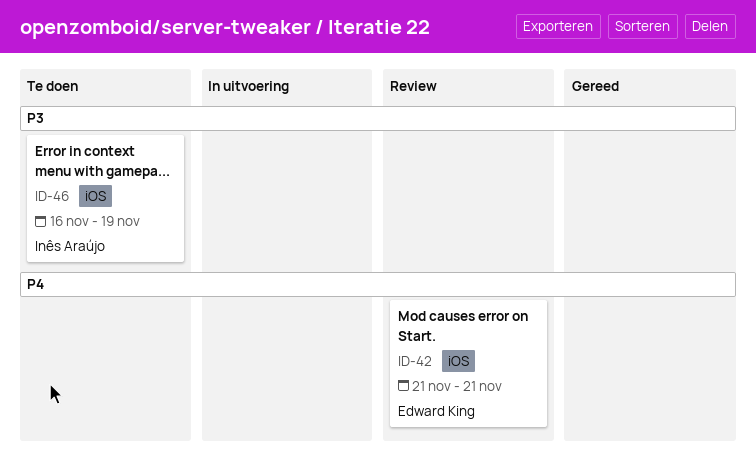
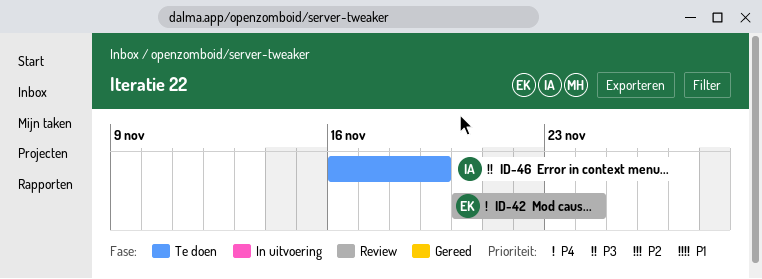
ID-42, start: Nov 21 -> Nov 20
ID-42, due: Nov 21 -> Nov 24

